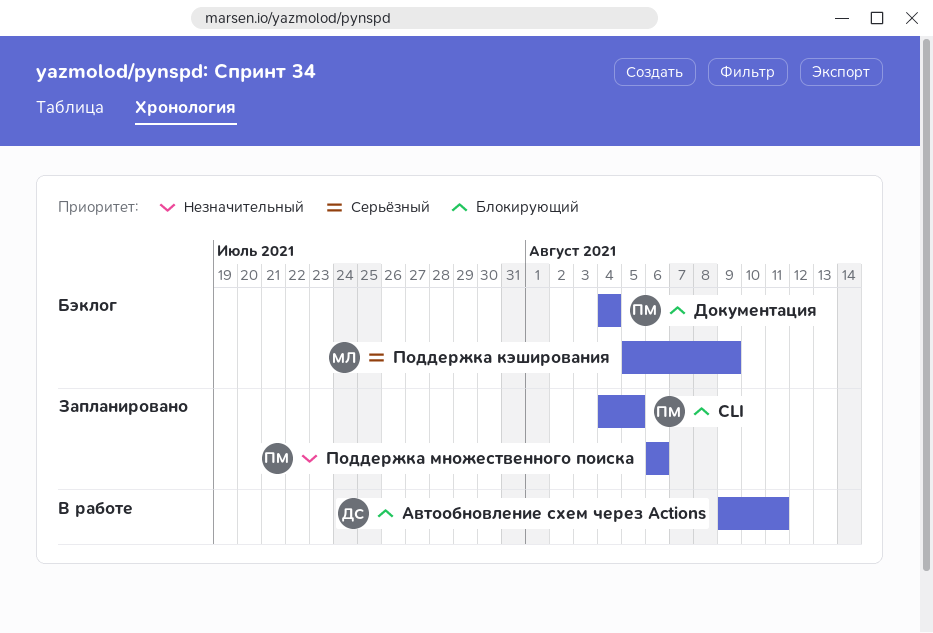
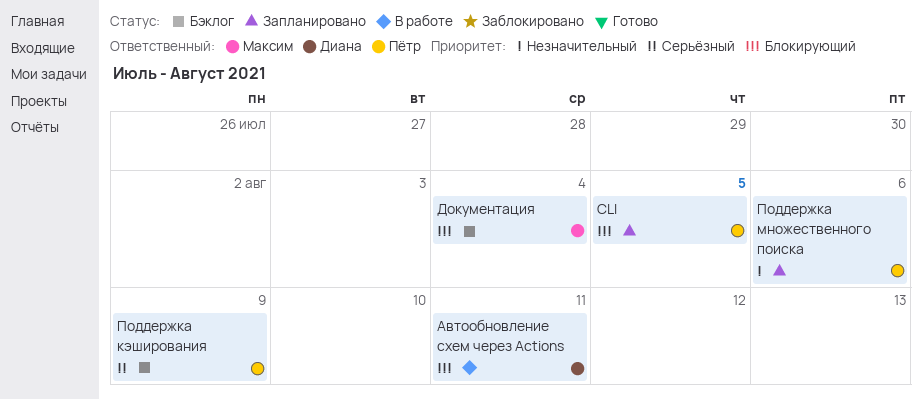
Документация, owner: Пётр -> Максим
Поддержка кэширования, owner: Максим -> Пётр

